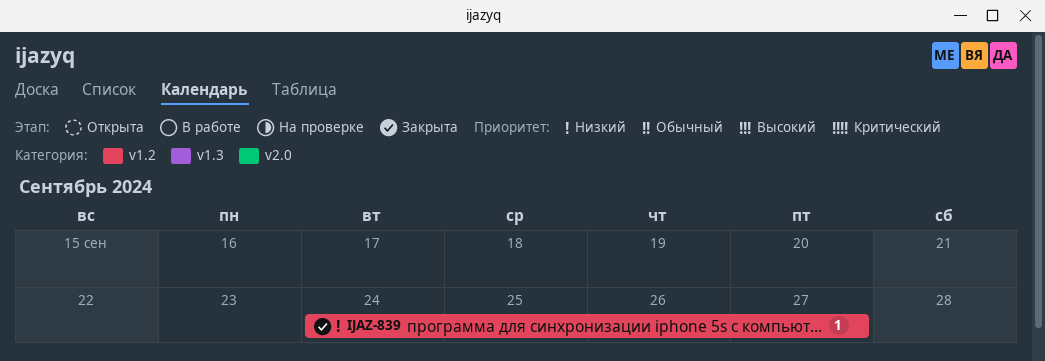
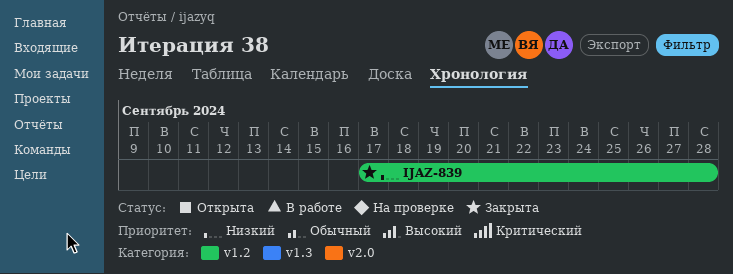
IJAZ-839, start: Sep 24 -> Sep 17
IJAZ-839, due: Sep 27 -> Sep 28

